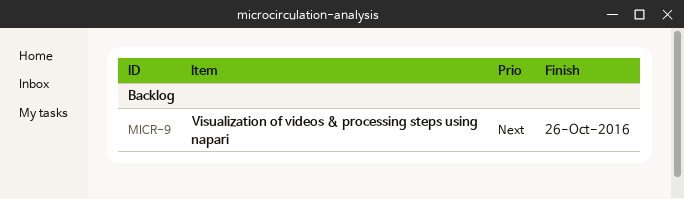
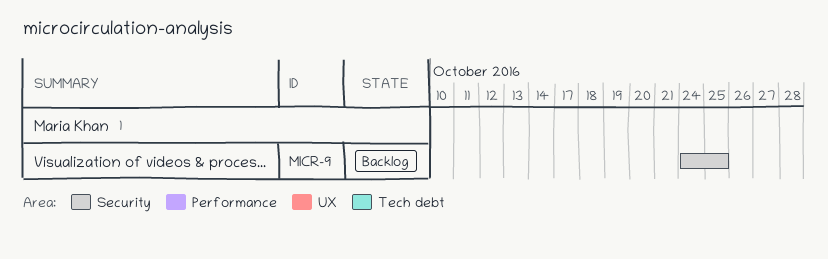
MICR-9, due: Oct 26 -> Oct 25

